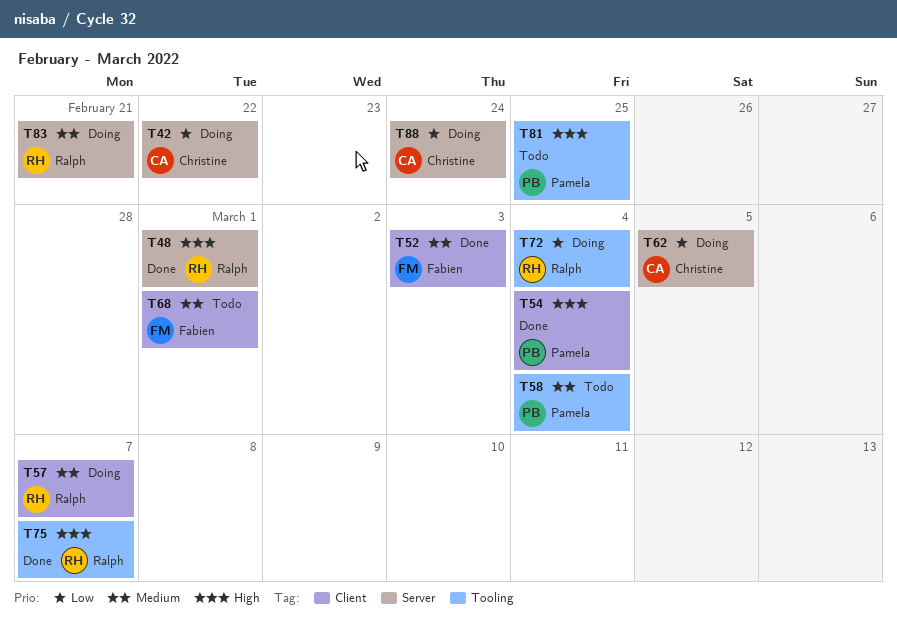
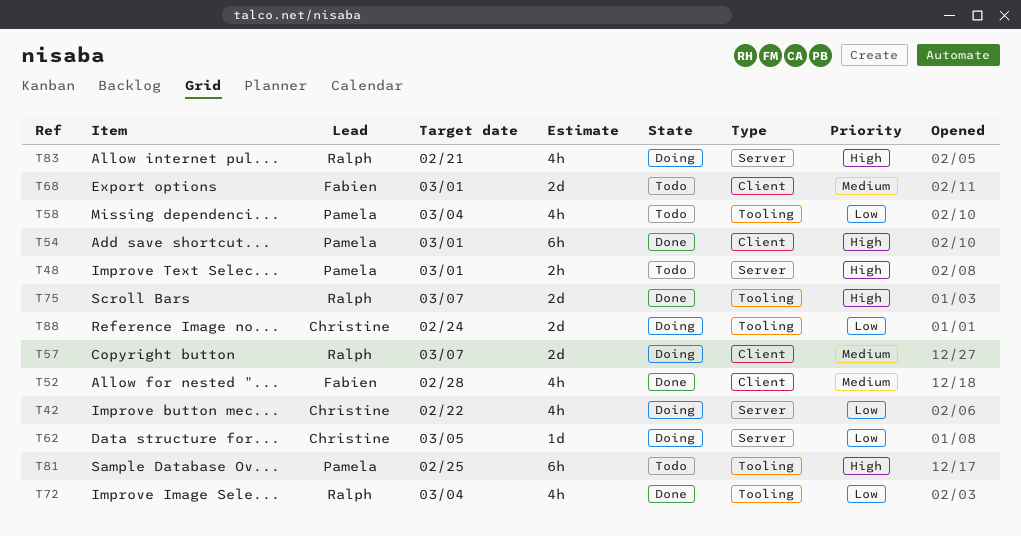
T48, status: Done -> Todo
T48, owner: Ralph -> Pamela
T52, due: Mar 3 -> Feb 28
T54, due: Mar 4 -> Mar 1
T58, priority: Medium -> Low
T72, status: Doing -> Done
T83, priority: Medium -> High
T88, label: Server -> Tooling

